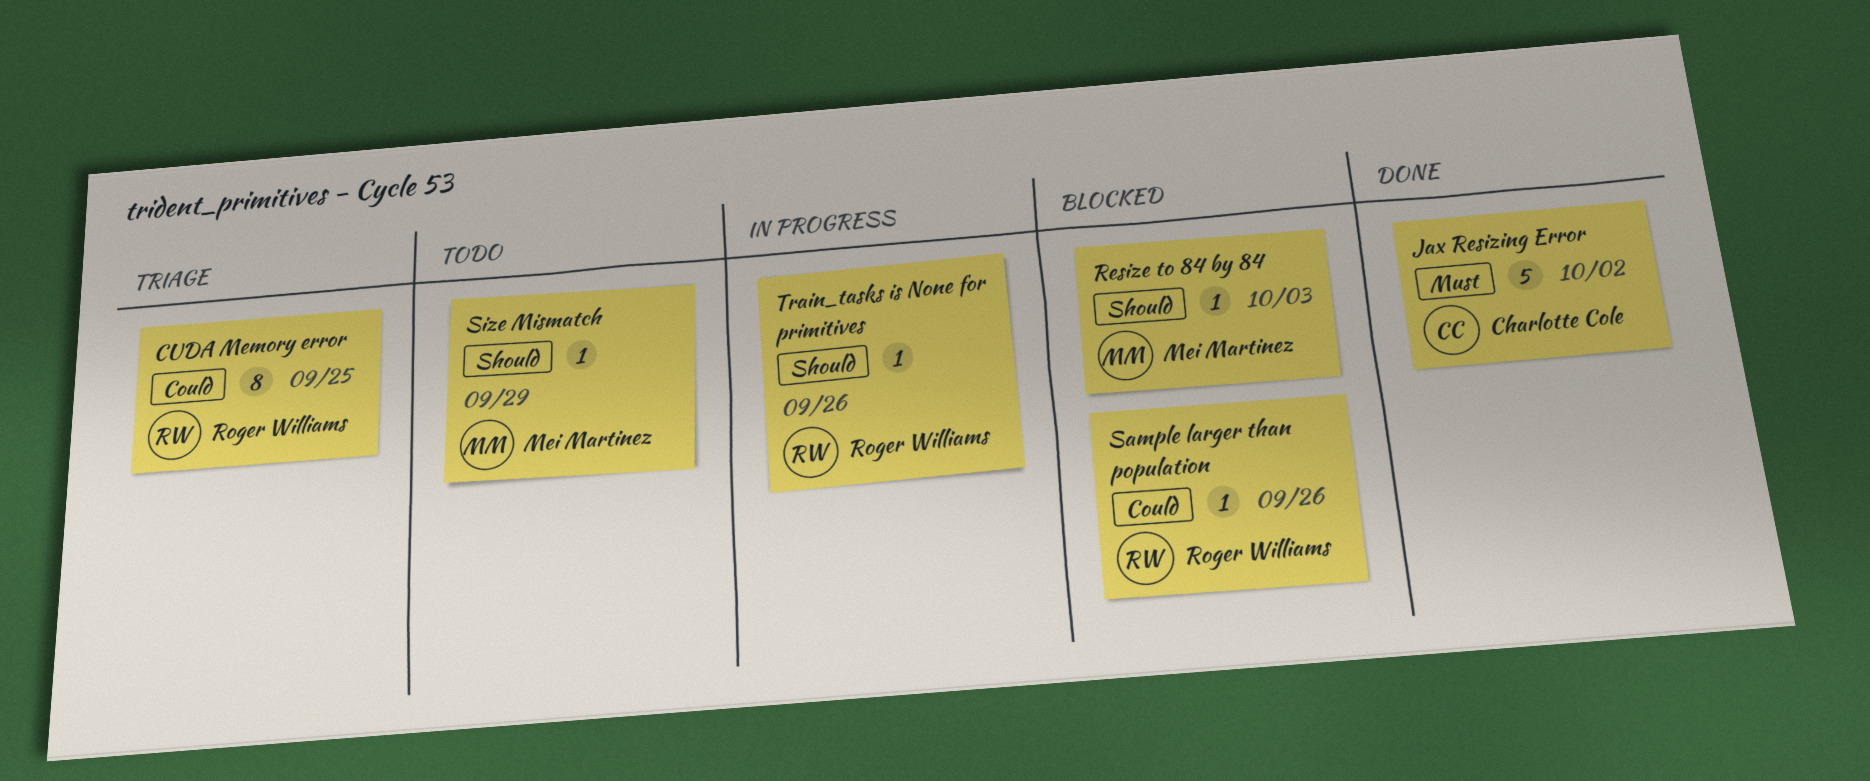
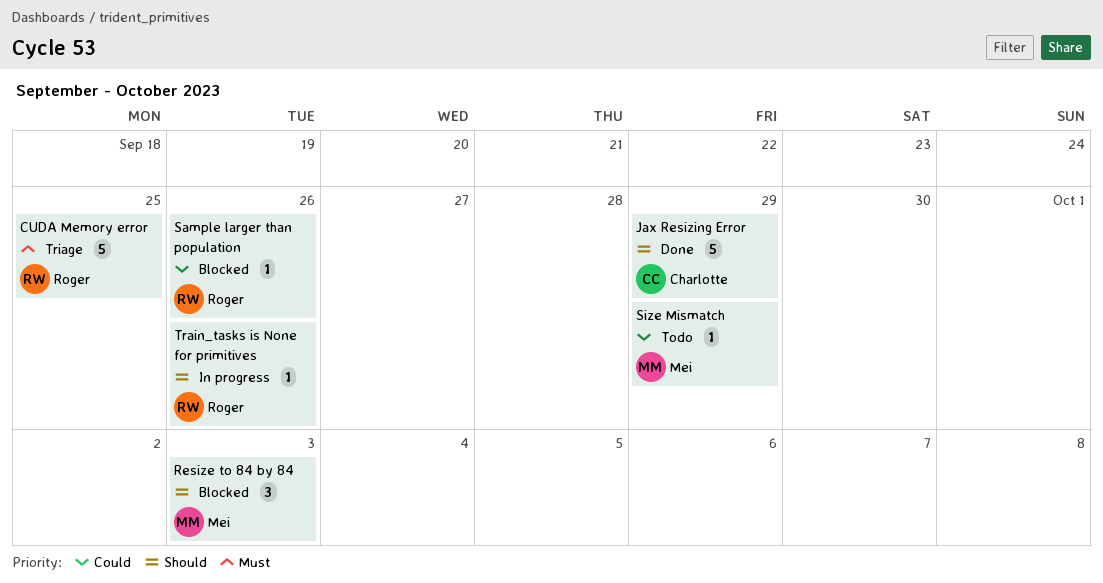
CUDA Memory error, priority: Could -> Must
CUDA Memory error, estimate: 8 -> 5
Jax Resizing Error, priority: Must -> Should
Jax Resizing Error, due: Oct 2 -> Sep 29
Resize to 84 by 84, estimate: 1 -> 3
Size Mismatch, priority: Should -> Could

